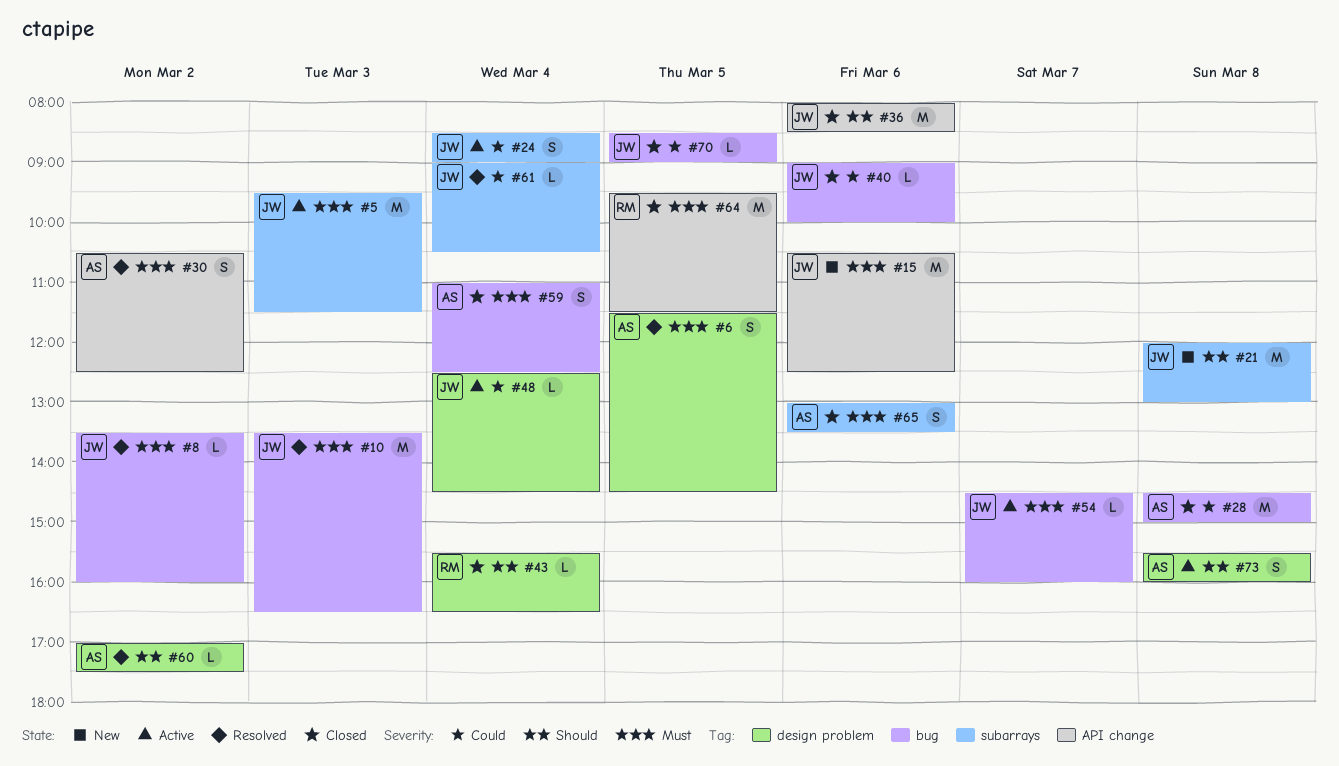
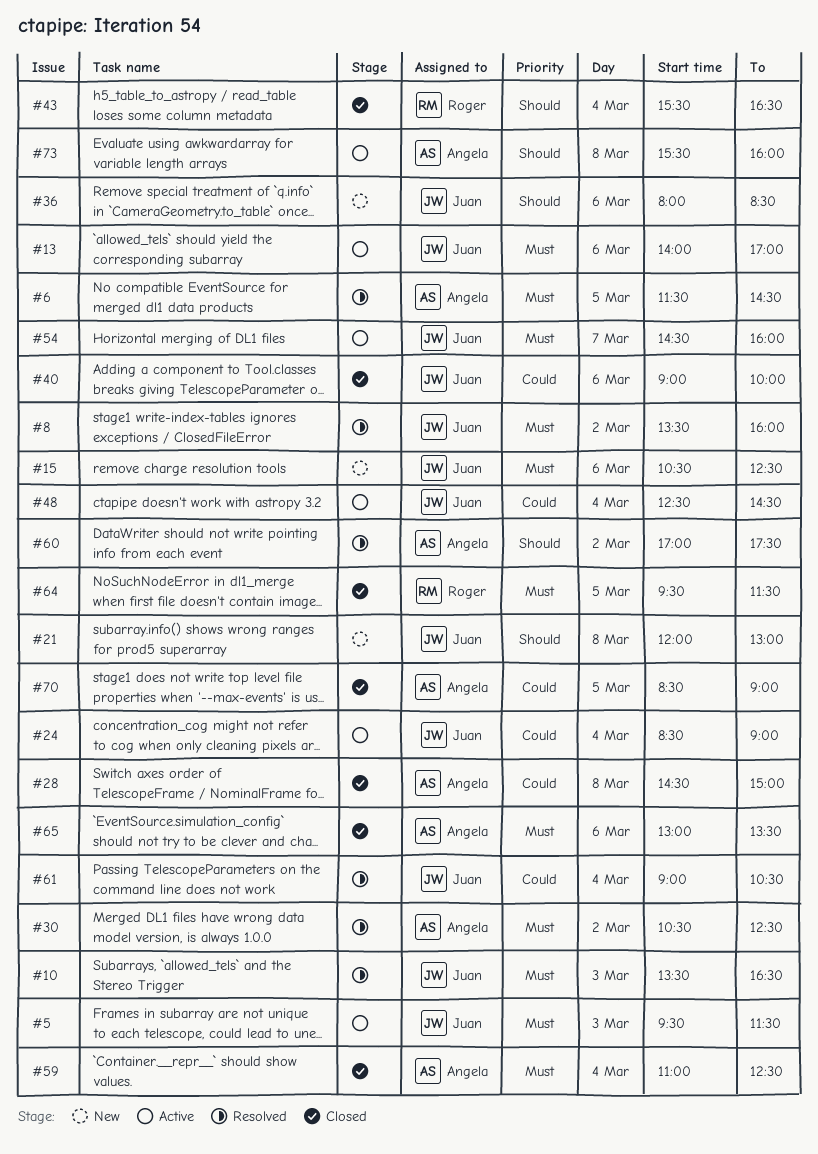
#13: none -> present
#36, status: Closed -> New
#70, owner: Juan -> Angela

